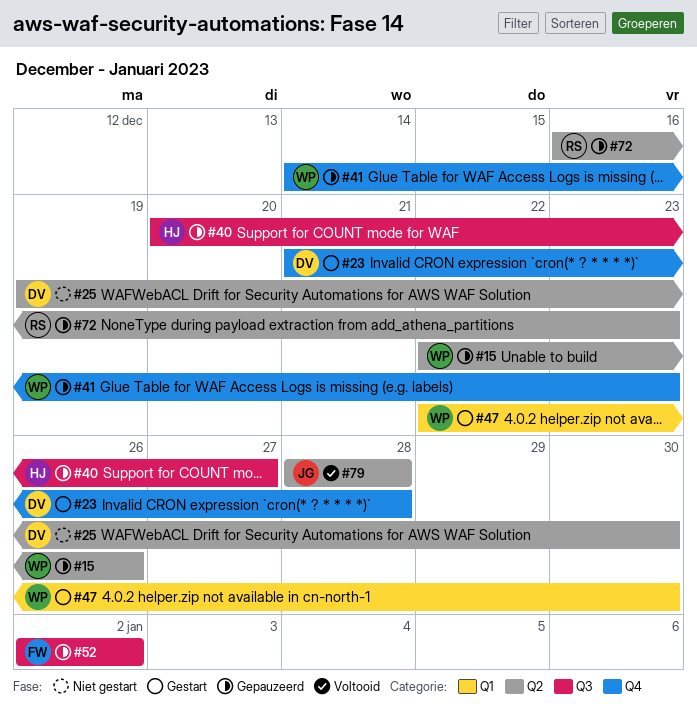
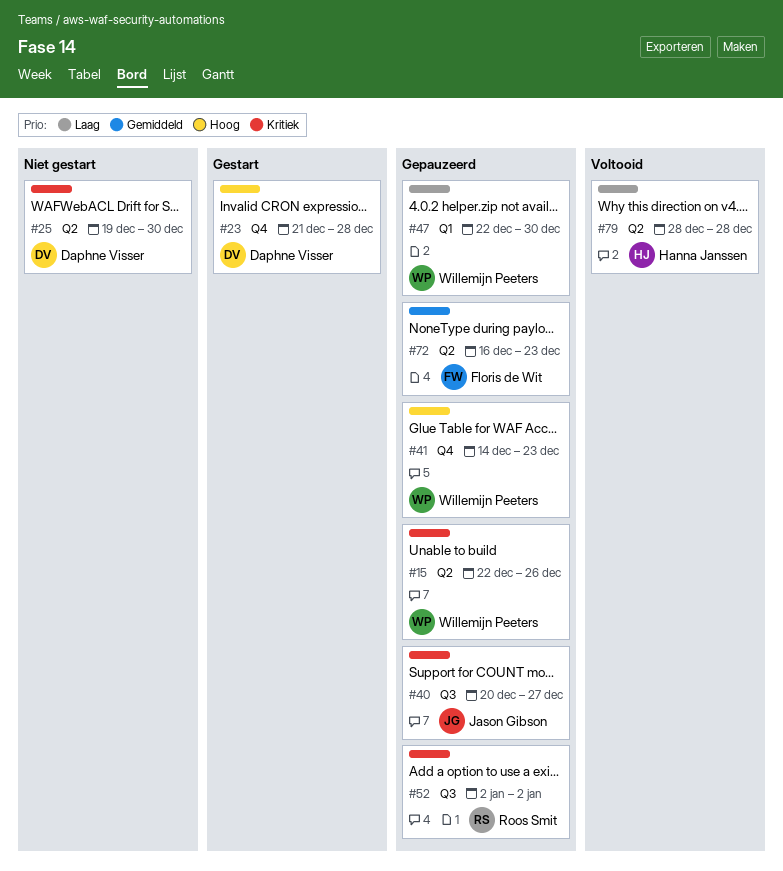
#40, owner: Hanna Janssen -> Jason Gibson
#47, status: Gestart -> Gepauzeerd
#52, owner: Floris de Wit -> Roos Smit
#72, owner: Roos Smit -> Floris de Wit
#79, owner: Jason Gibson -> Hanna Janssen

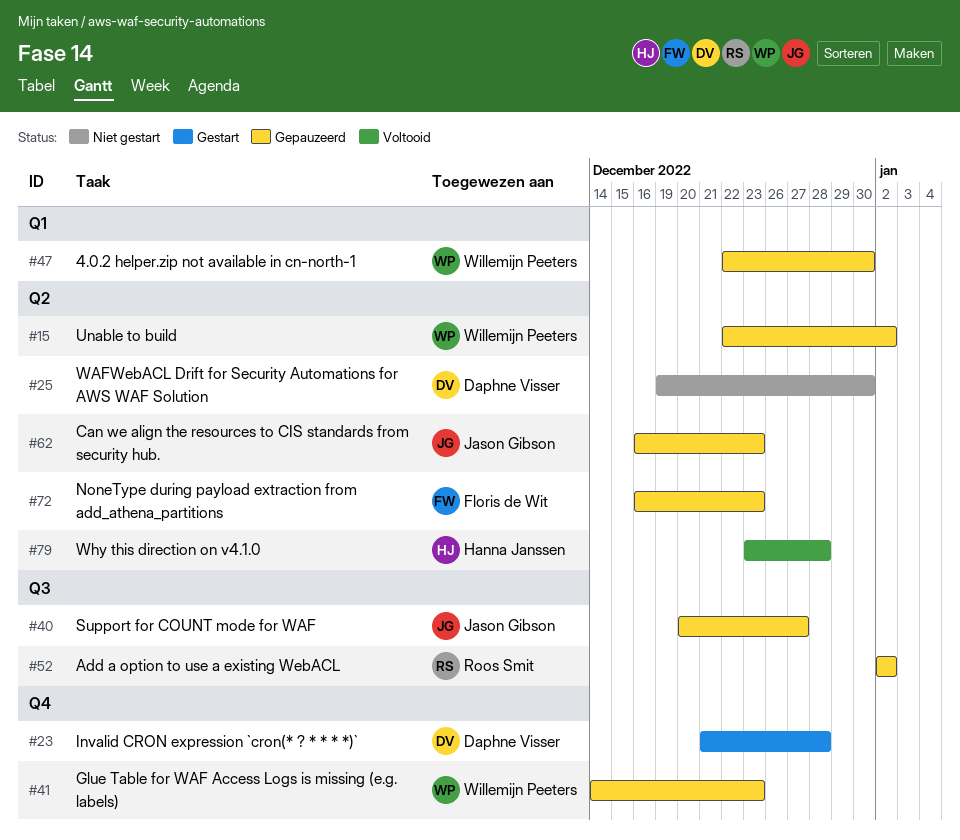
#15, due: Dec 26 -> Jan 2
#62: none -> present
#79, start: Dec 28 -> Dec 23

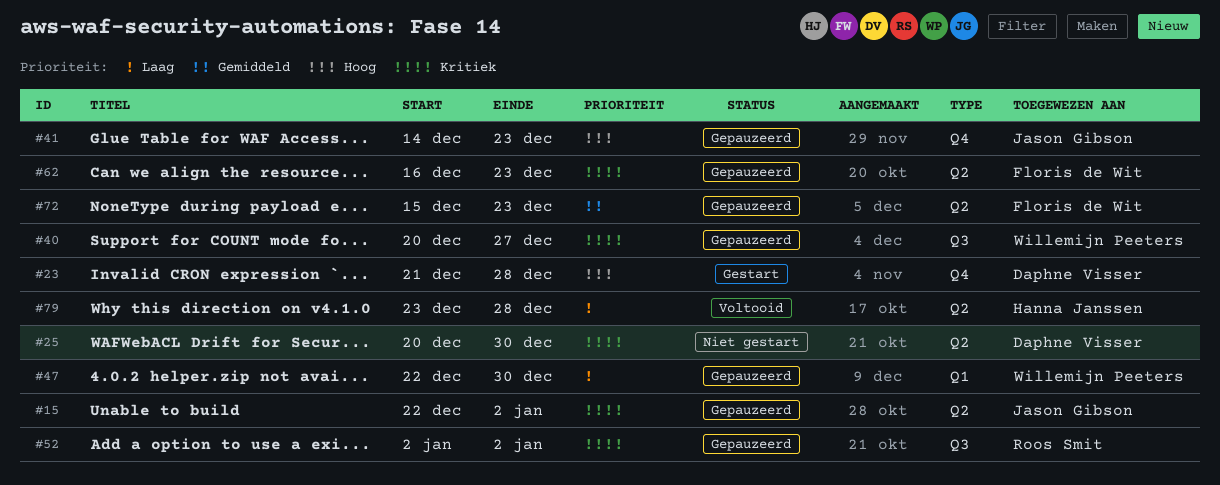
#15, owner: Willemijn Peeters -> Jason Gibson
#25, start: Dec 19 -> Dec 20
#40, owner: Jason Gibson -> Willemijn Peeters
#41, owner: Willemijn Peeters -> Jason Gibson
#62, owner: Jason Gibson -> Floris de Wit
#72, start: Dec 16 -> Dec 15

